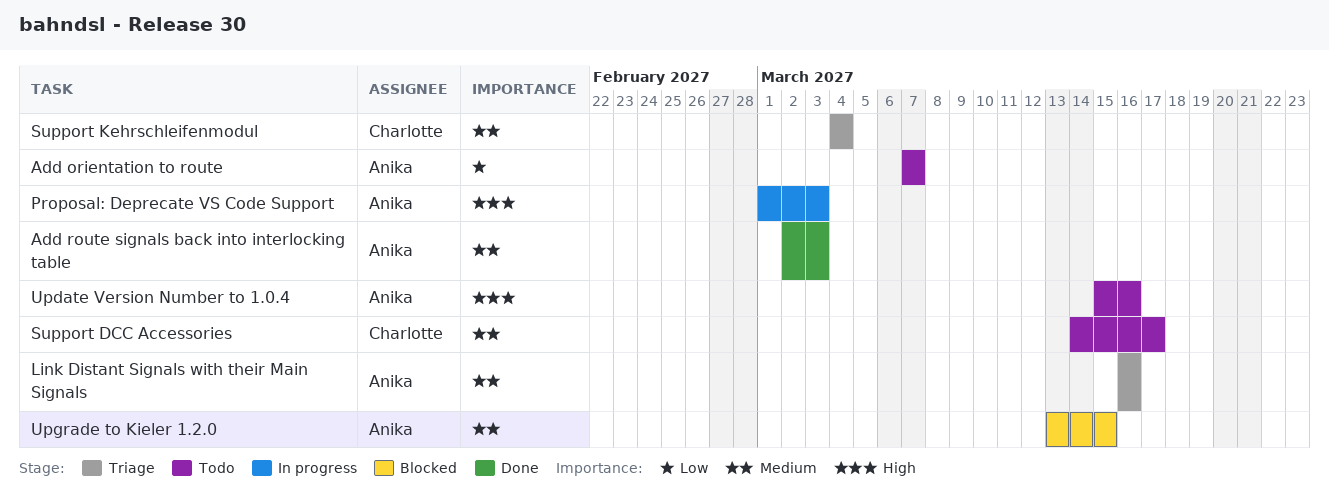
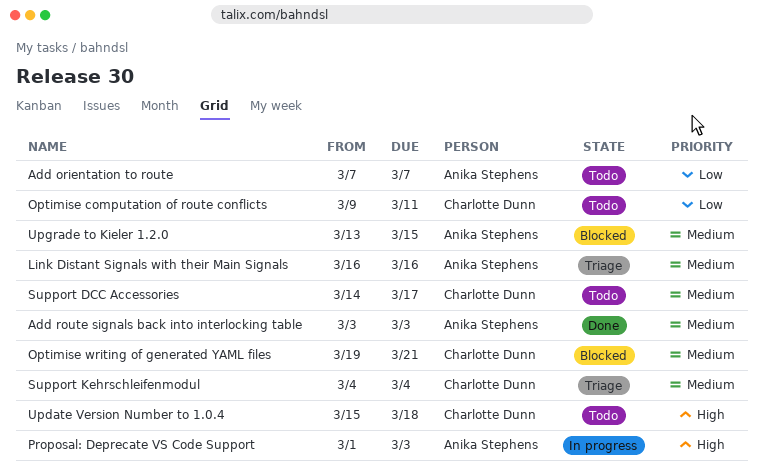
Add route signals back into interlocking table, start: Mar 2 -> Mar 3
Optimise computation of route conflicts: none -> present
Optimise writing of generated YAML files: none -> present
Update Version Number to 1.0.4, owner: Anika Stephens -> Charlotte Dunn
Update Version Number to 1.0.4, due: Mar 16 -> Mar 18

